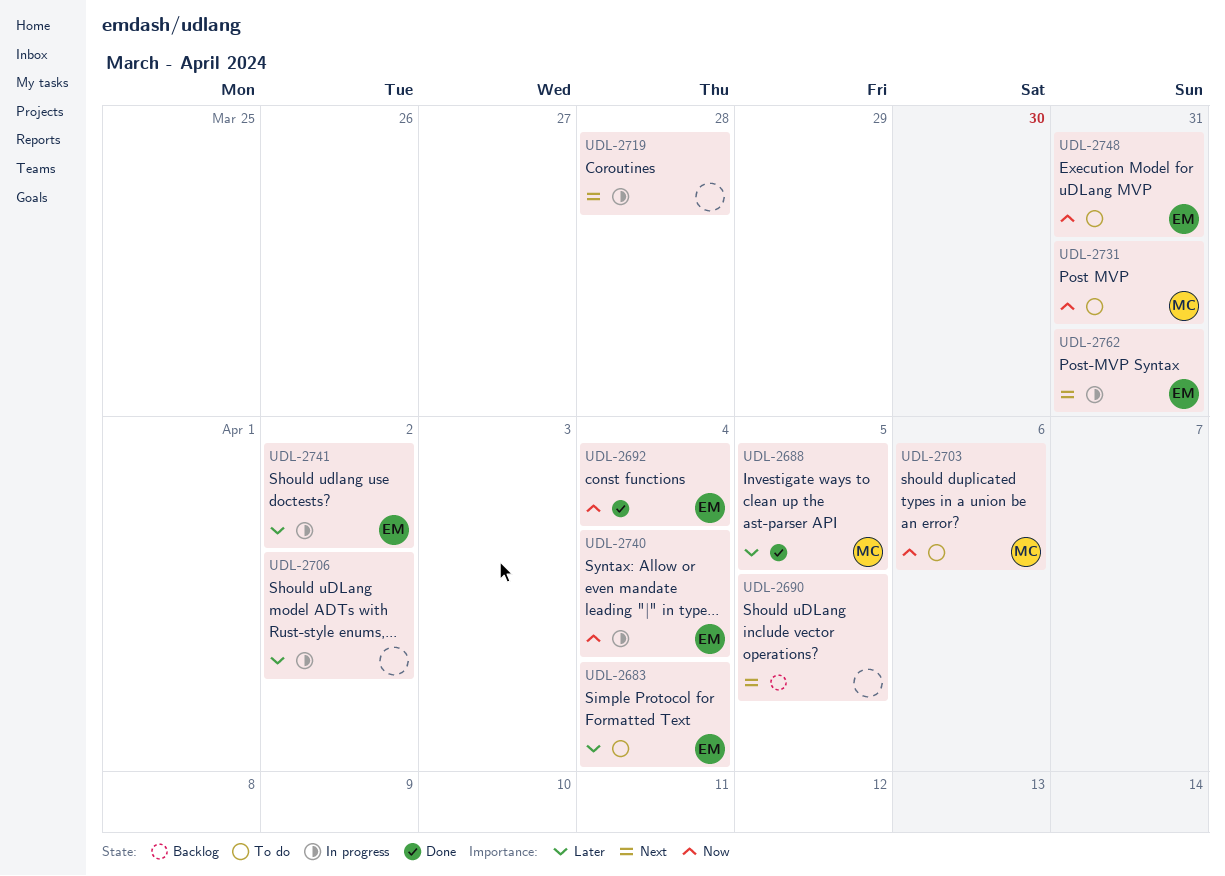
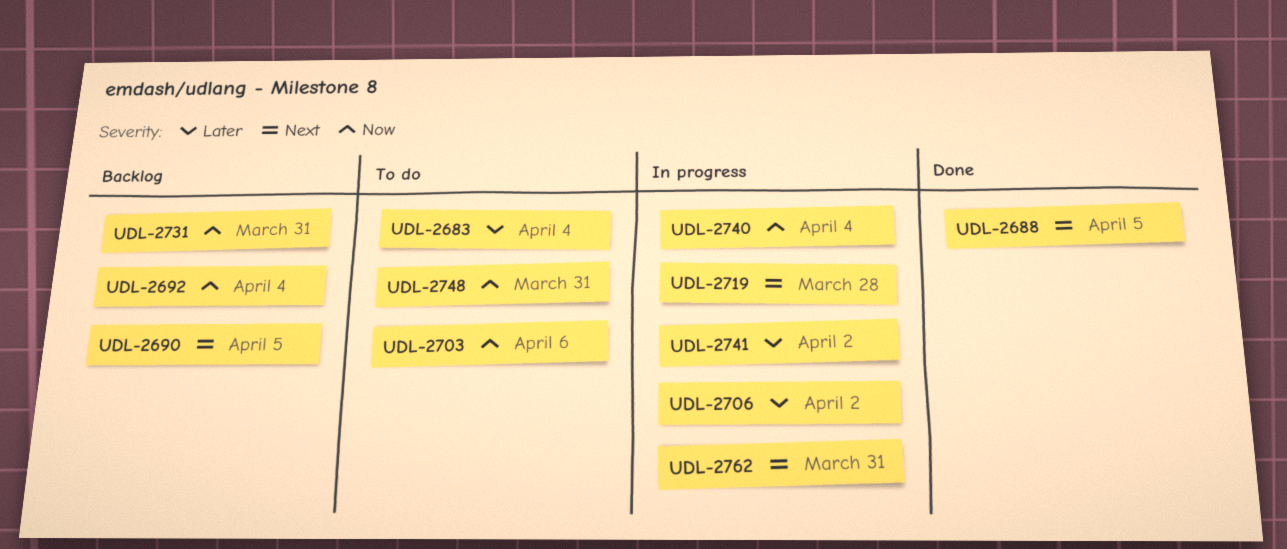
UDL-2688, priority: Later -> Next
UDL-2692, status: Done -> Backlog
UDL-2731, status: To do -> Backlog

